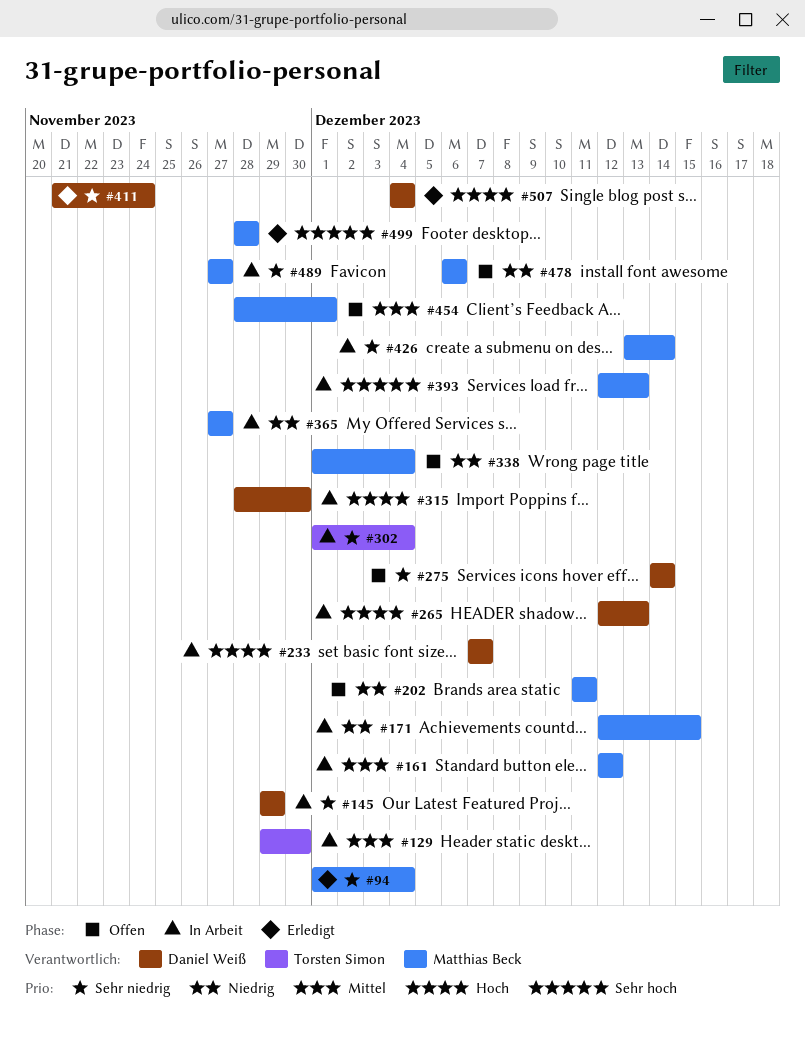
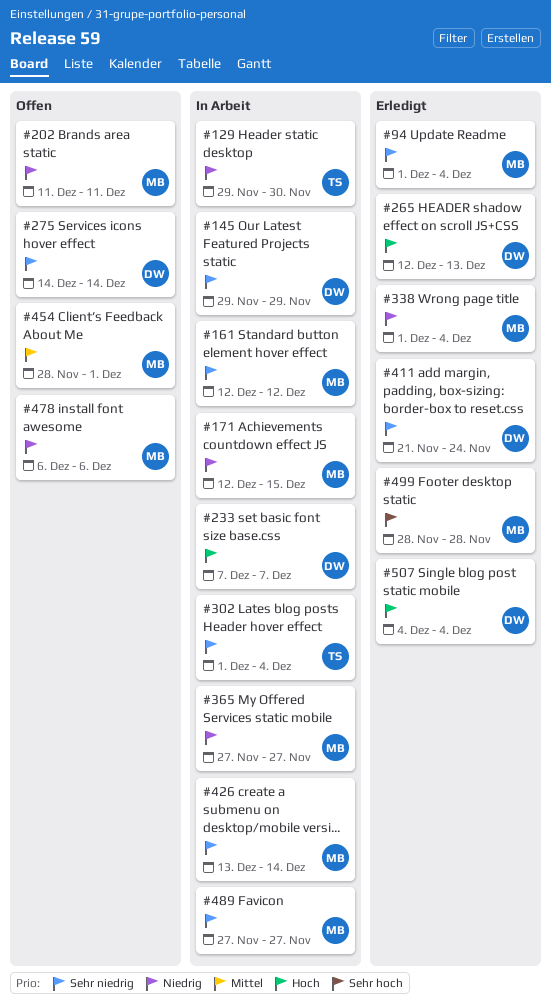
#129, priority: Mittel -> Niedrig
#161, priority: Mittel -> Sehr niedrig
#265, status: In Arbeit -> Erledigt
#315: present -> none
#338, status: Offen -> Erledigt
#393: present -> none

